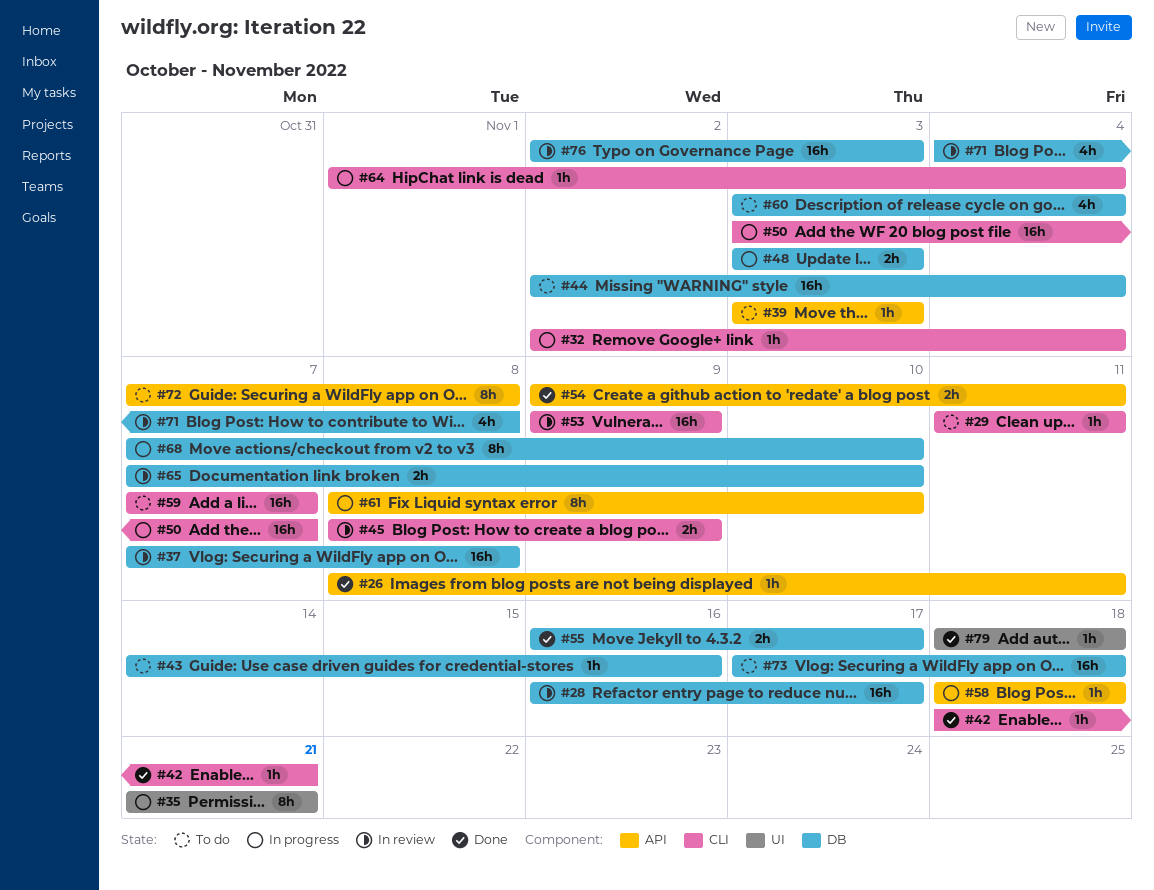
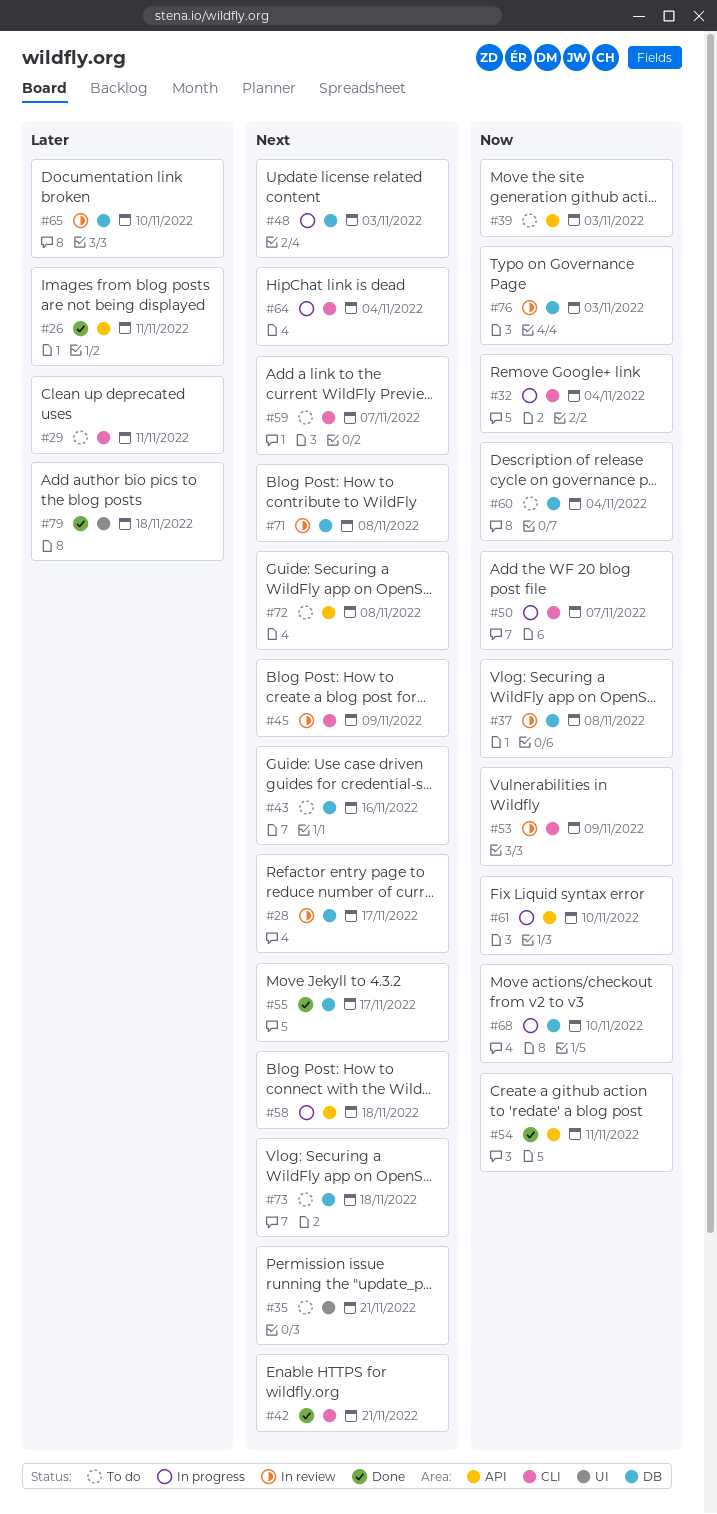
#35, status: In progress -> To do
#44: present -> none

